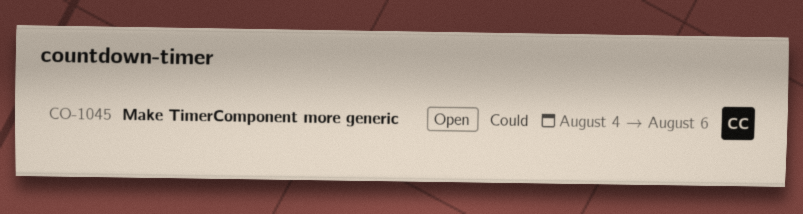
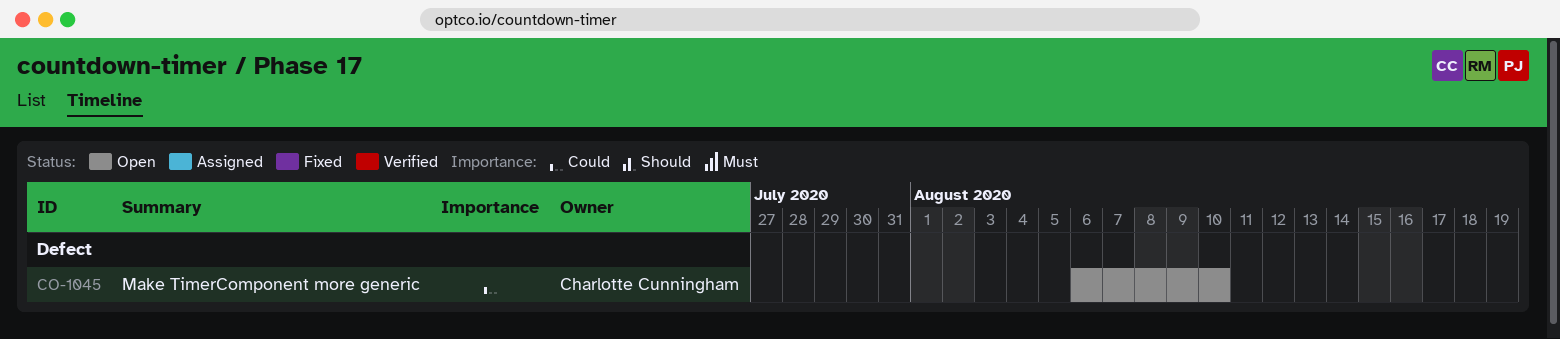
CO-1045, start: Aug 4 -> Aug 6
CO-1045, due: Aug 6 -> Aug 10

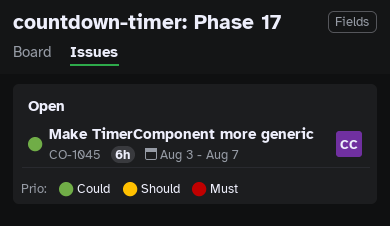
CO-1045, start: Aug 6 -> Aug 3
CO-1045, due: Aug 10 -> Aug 7

